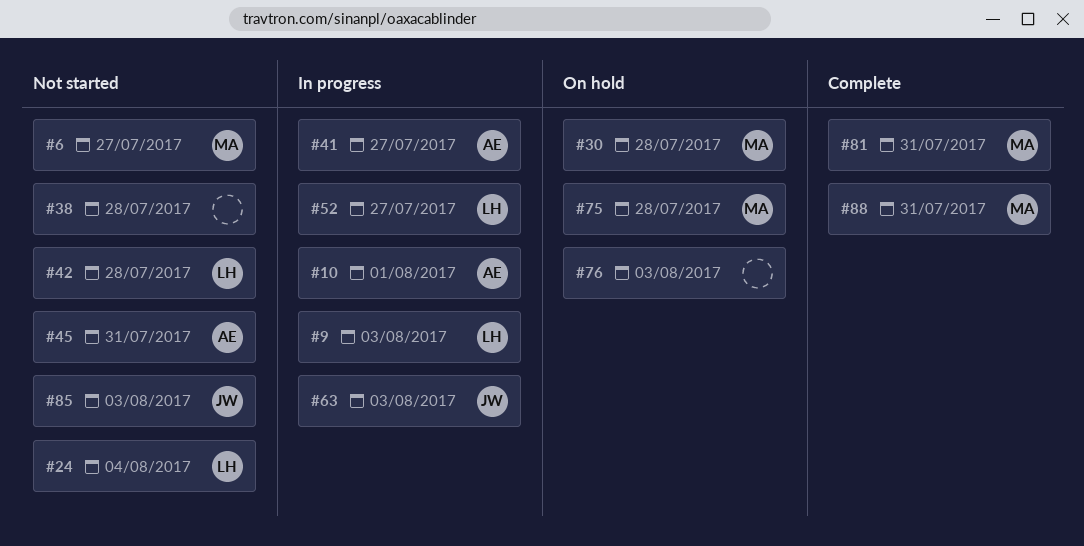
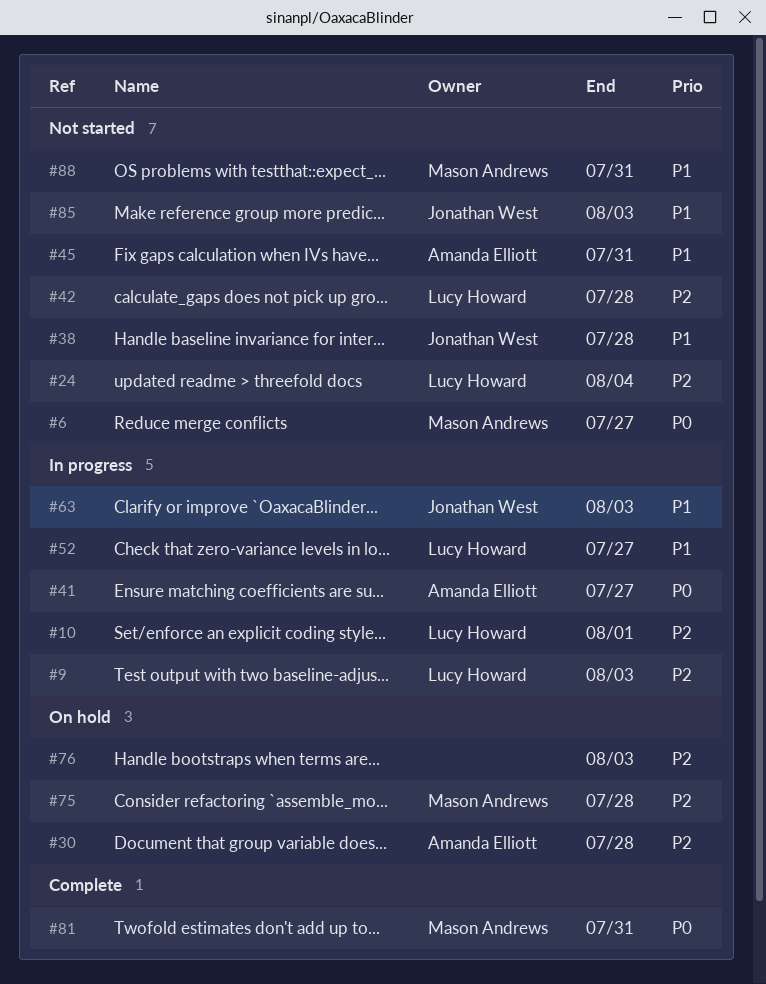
#10, owner: Amanda Elliott -> Lucy Howard
#30, owner: Mason Andrews -> Amanda Elliott
#38, owner: none -> Jonathan West
#88, status: Complete -> Not started

